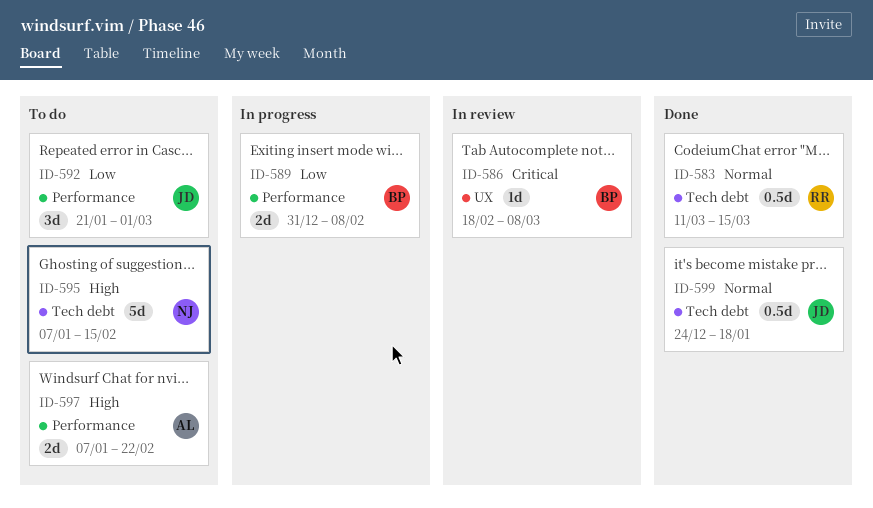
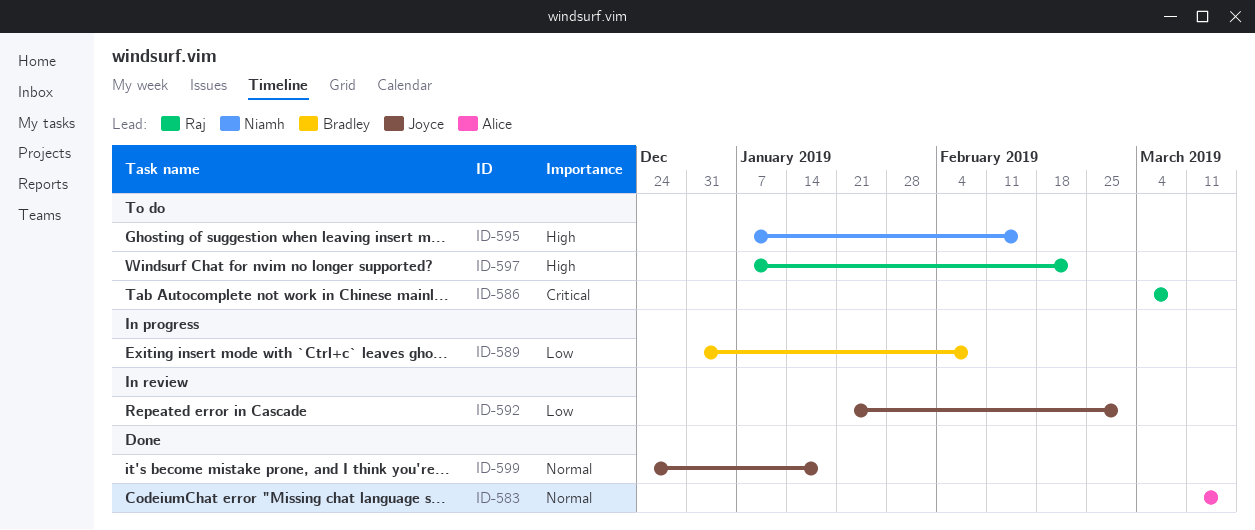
ID-583, owner: Raj -> Alice
ID-586, status: In review -> To do
ID-586, owner: Bradley -> Raj
ID-586, start: Feb 18 -> Mar 4
ID-592, status: To do -> In review
ID-597, owner: Alice -> Raj

